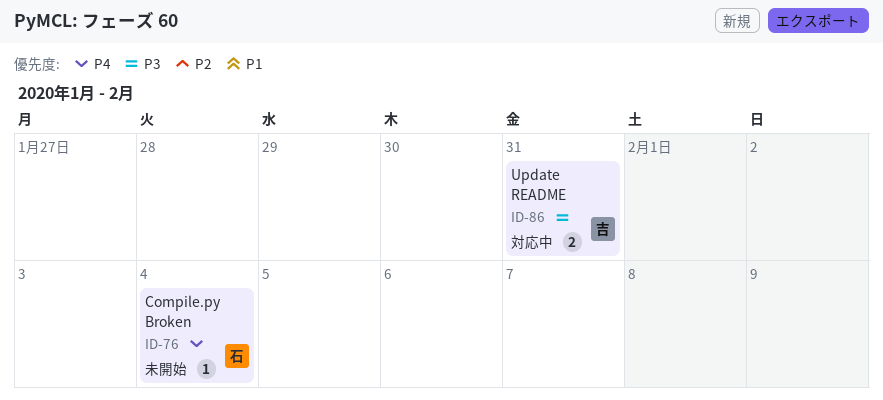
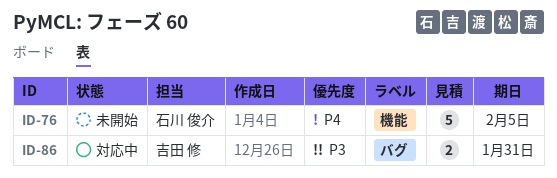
ID-76, estimate: 1 -> 5
ID-76, due: Feb 4 -> Feb 5

